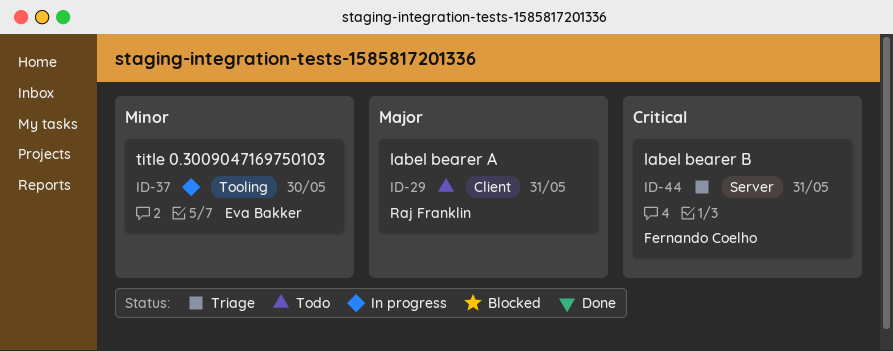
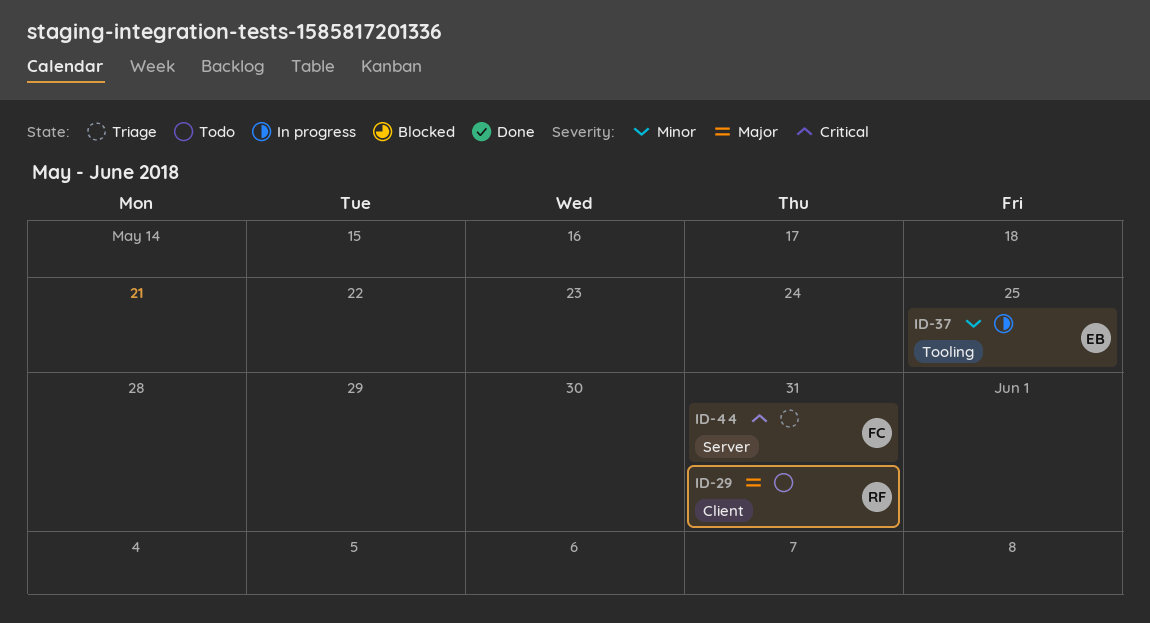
ID-37, due: May 30 -> May 25

